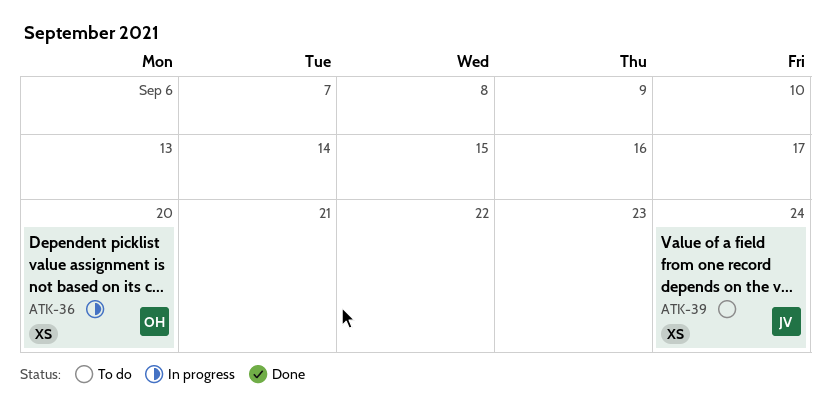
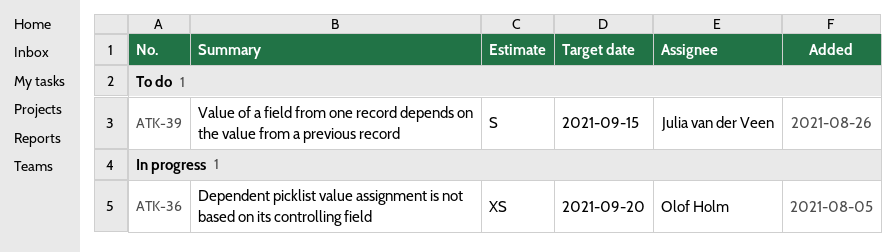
ATK-39, estimate: XS -> S
ATK-39, due: Sep 24 -> Sep 15

